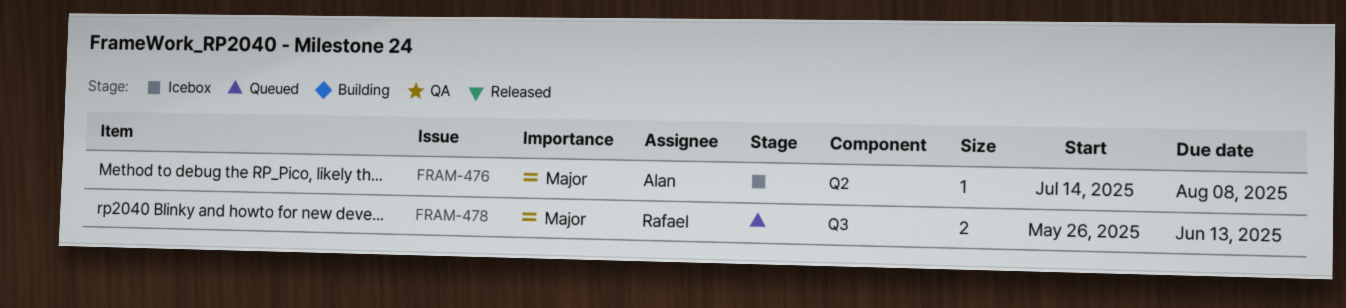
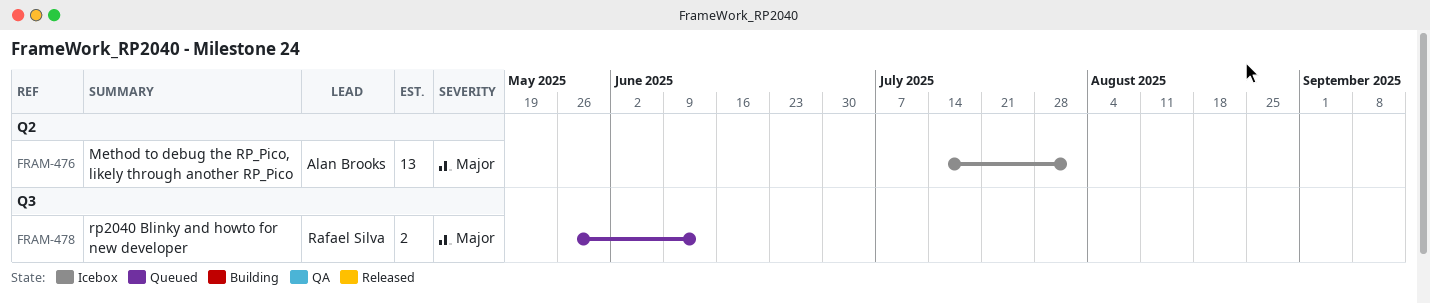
FRAM-476, estimate: 1 -> 13
FRAM-476, due: Aug 8 -> Aug 1

